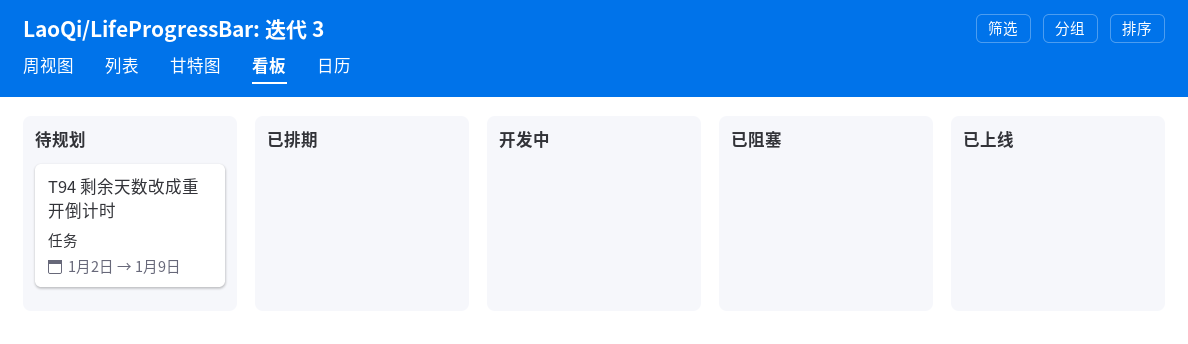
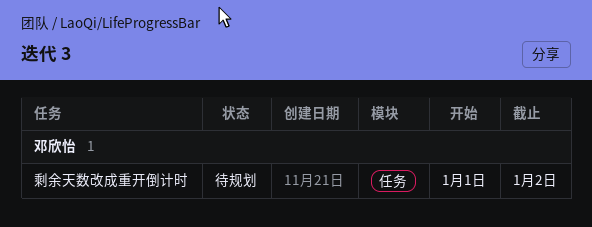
剩余天数改成重开倒计时, start: Jan 2 -> Jan 1
剩余天数改成重开倒计时, due: Jan 9 -> Jan 2

